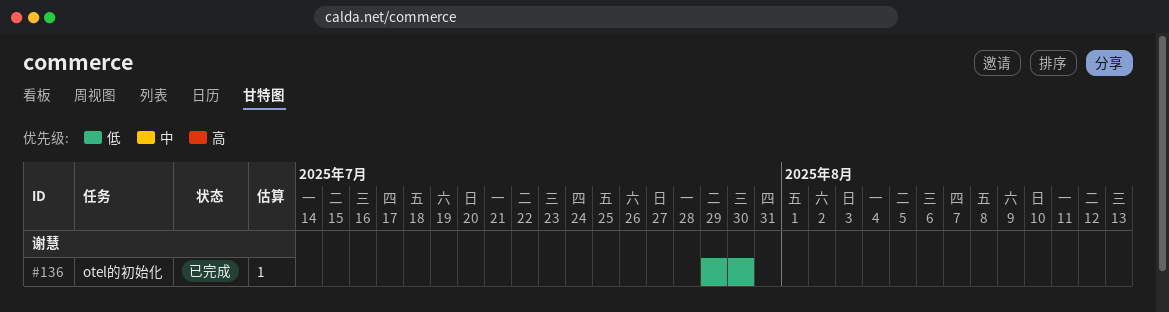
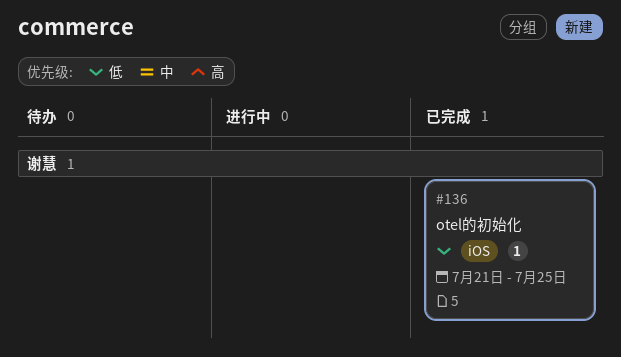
#136, start: Jul 29 -> Jul 21
#136, due: Jul 30 -> Jul 25

